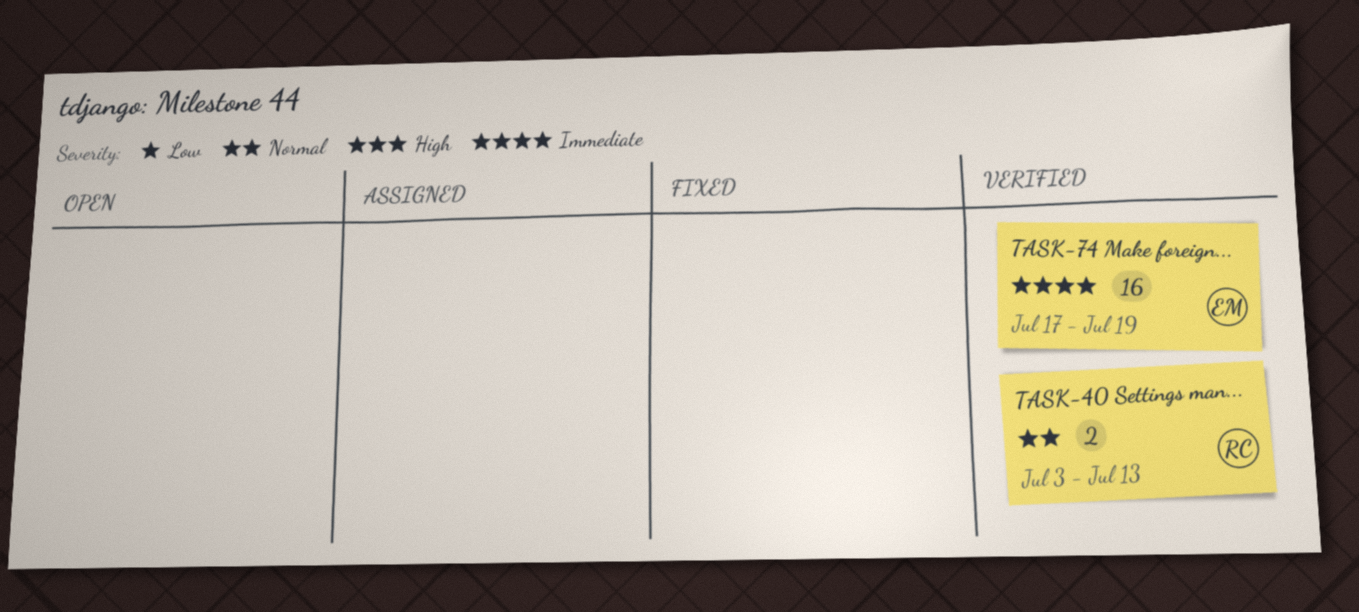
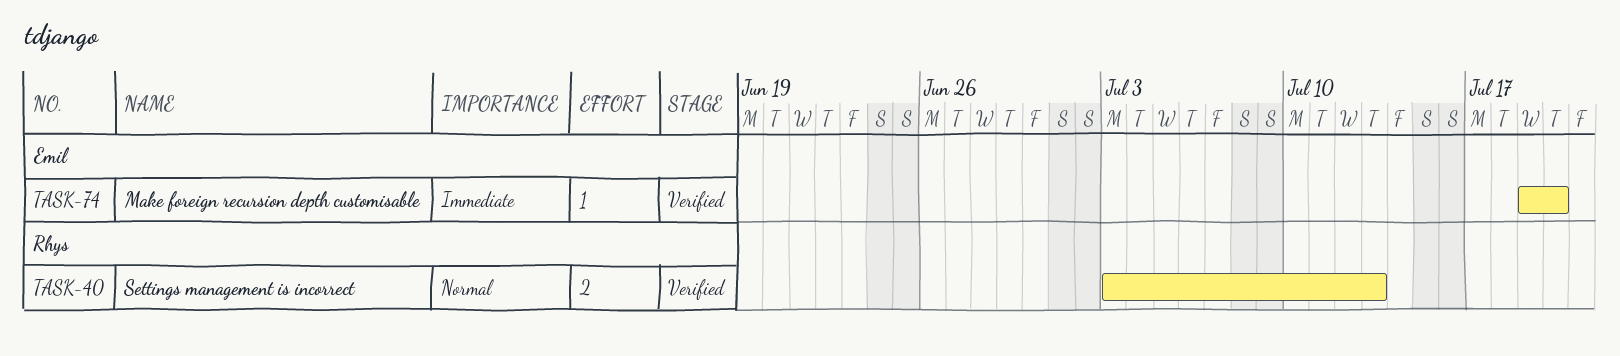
TASK-74, estimate: 16 -> 1
TASK-74, start: Jul 17 -> Jul 19
TASK-74, due: Jul 19 -> Jul 20

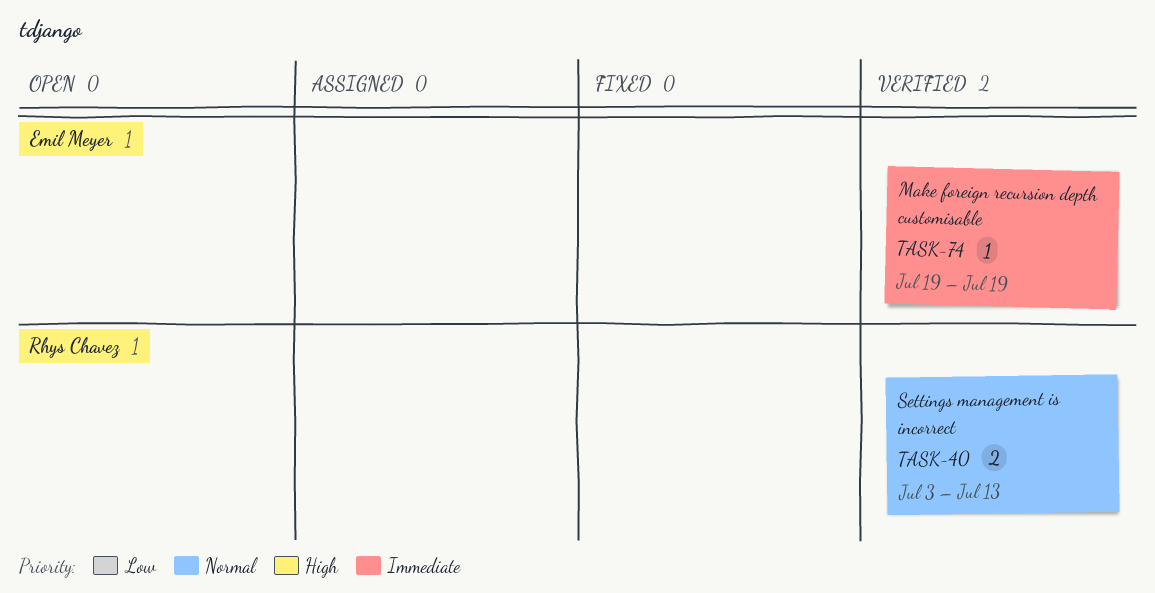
TASK-74, due: Jul 20 -> Jul 19

